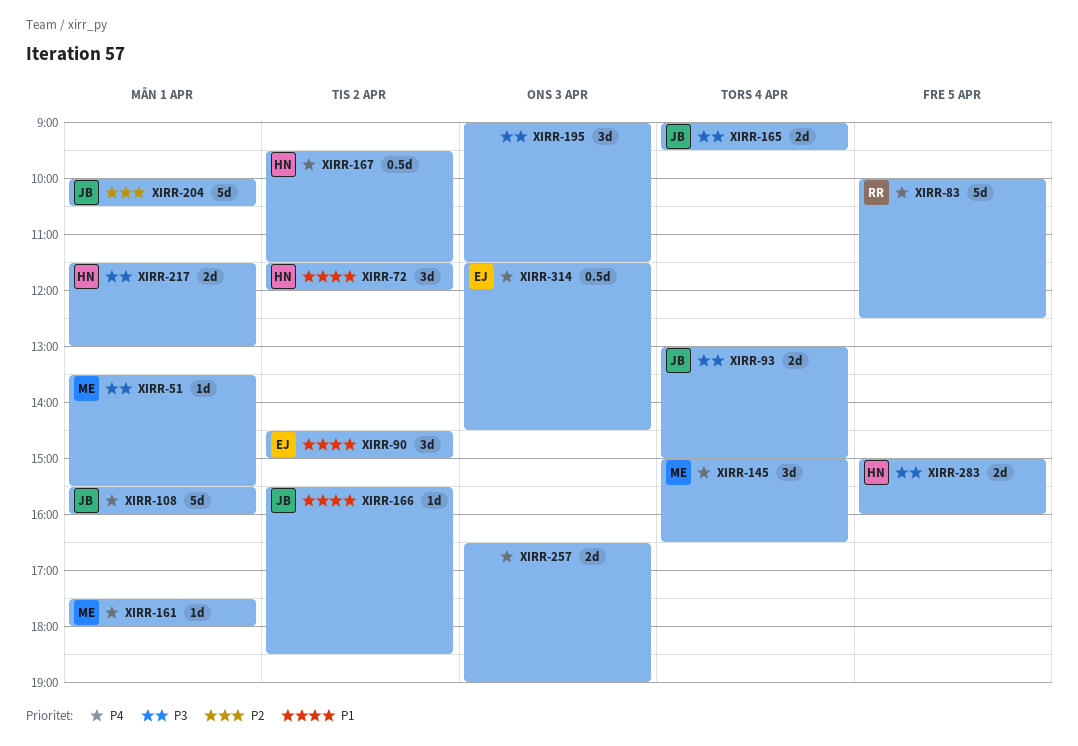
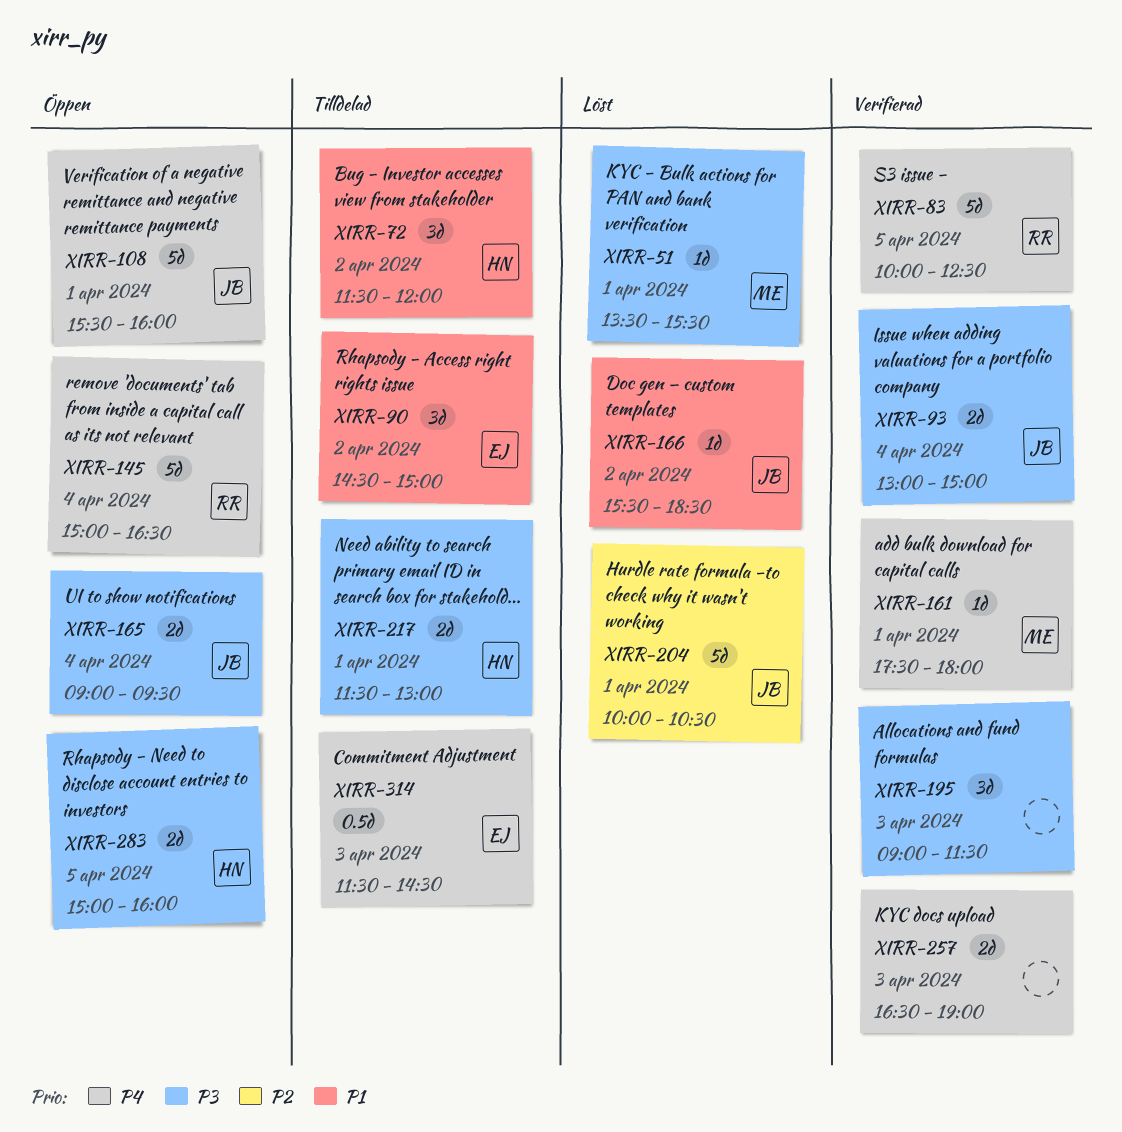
XIRR-145, owner: ME -> RR
XIRR-145, estimate: 3d -> 5d
XIRR-167: present -> none

